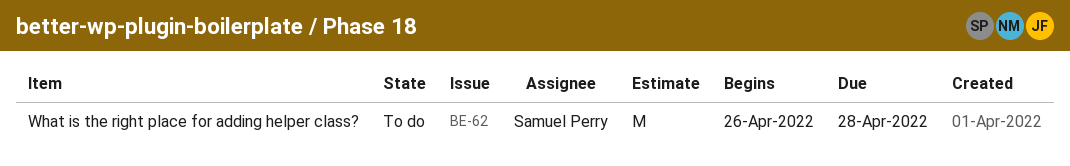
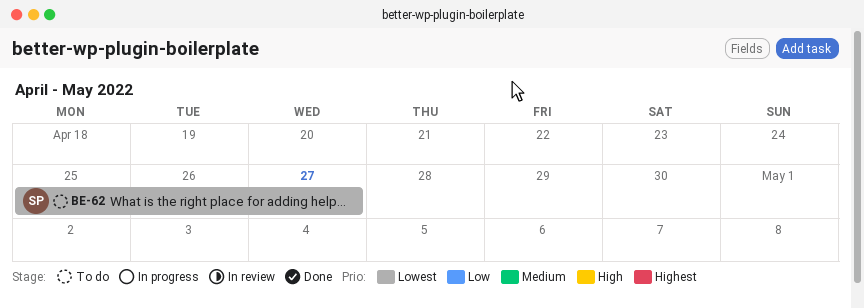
BE-62, start: Apr 26 -> Apr 25
BE-62, due: Apr 28 -> Apr 27

